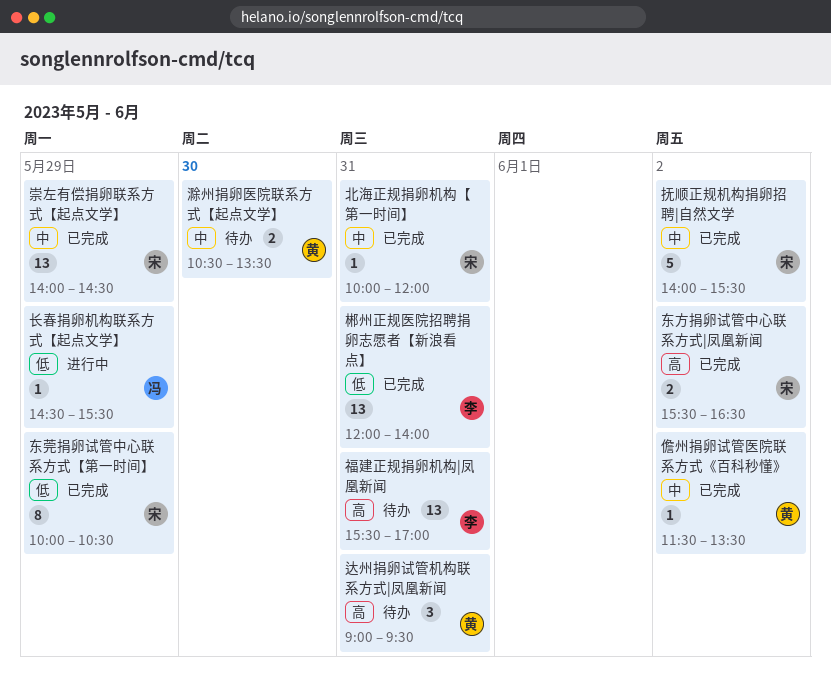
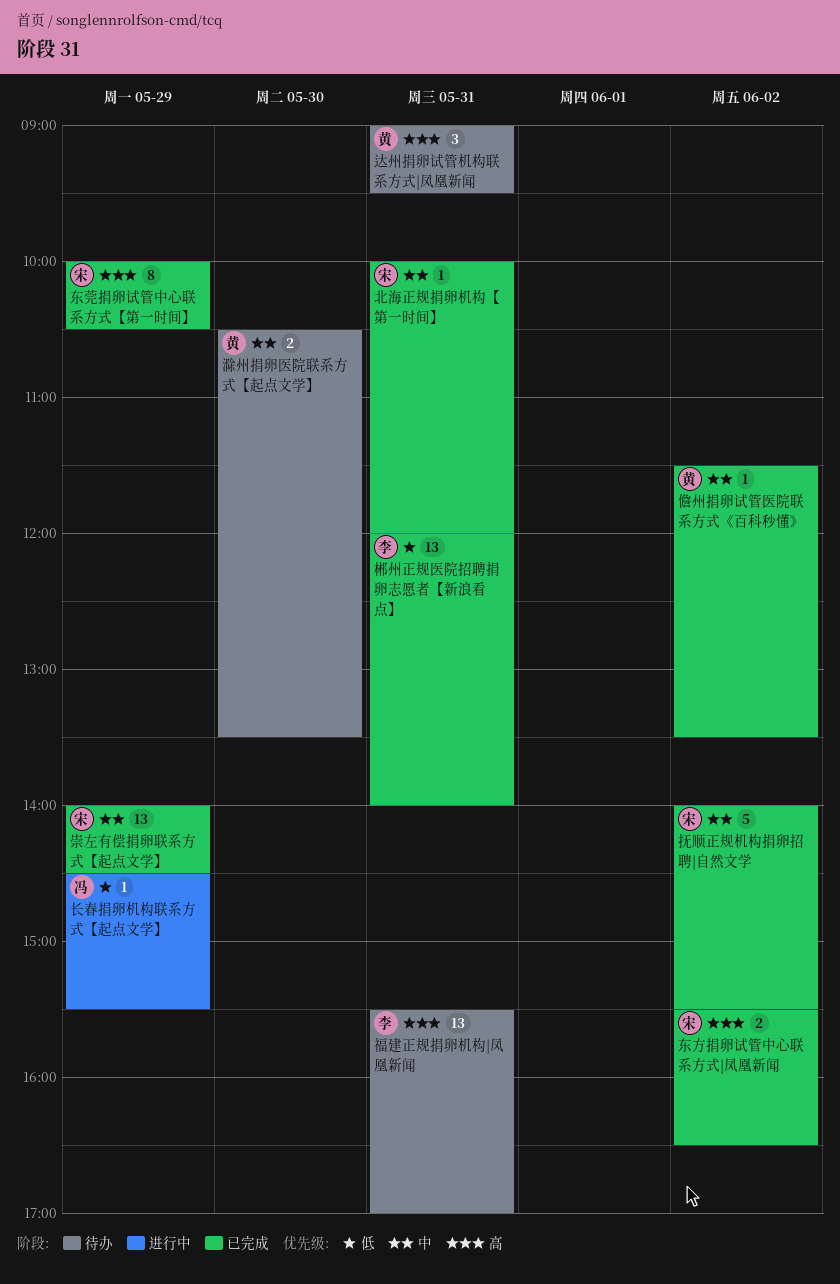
东莞捐卵试管中心联系方式【第一时间】, priority: 低 -> 高

